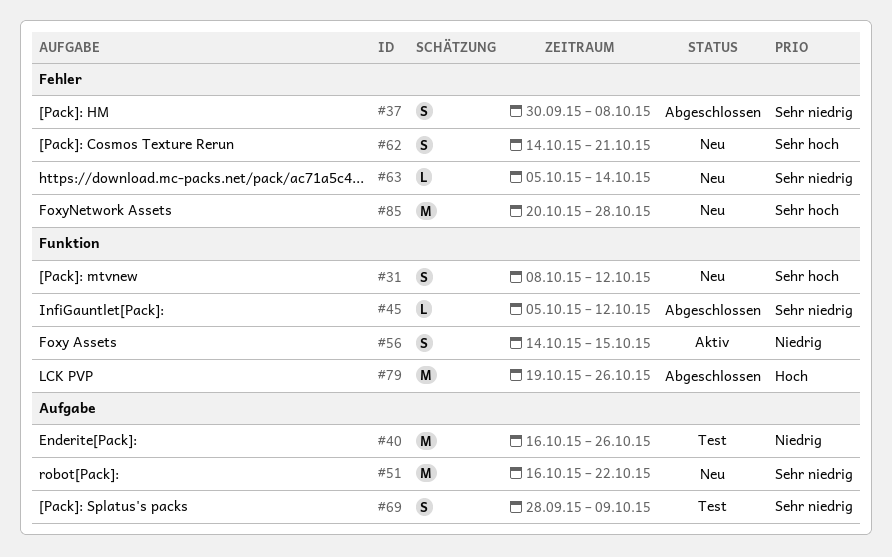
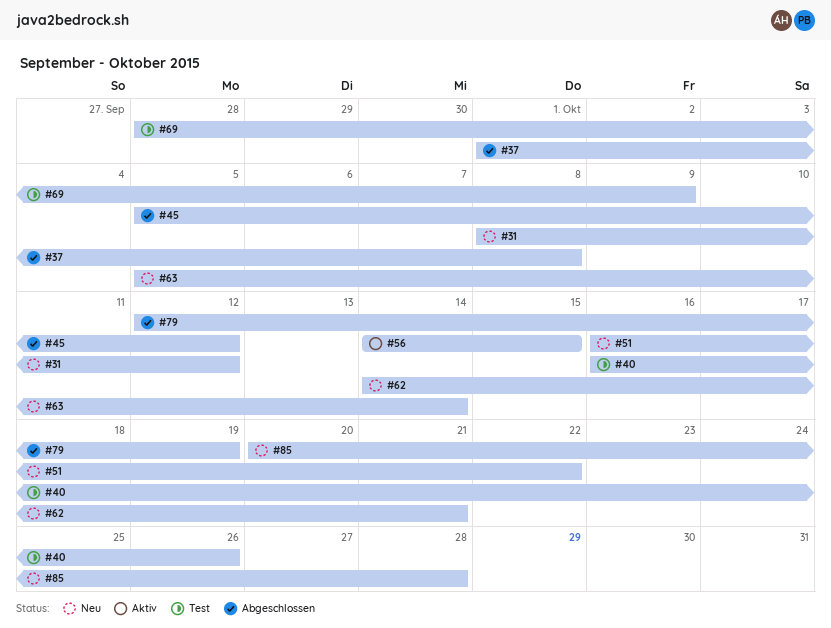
#37, start: Sep 30 -> Oct 1
#79, start: Oct 19 -> Oct 12
#79, due: Oct 26 -> Oct 19

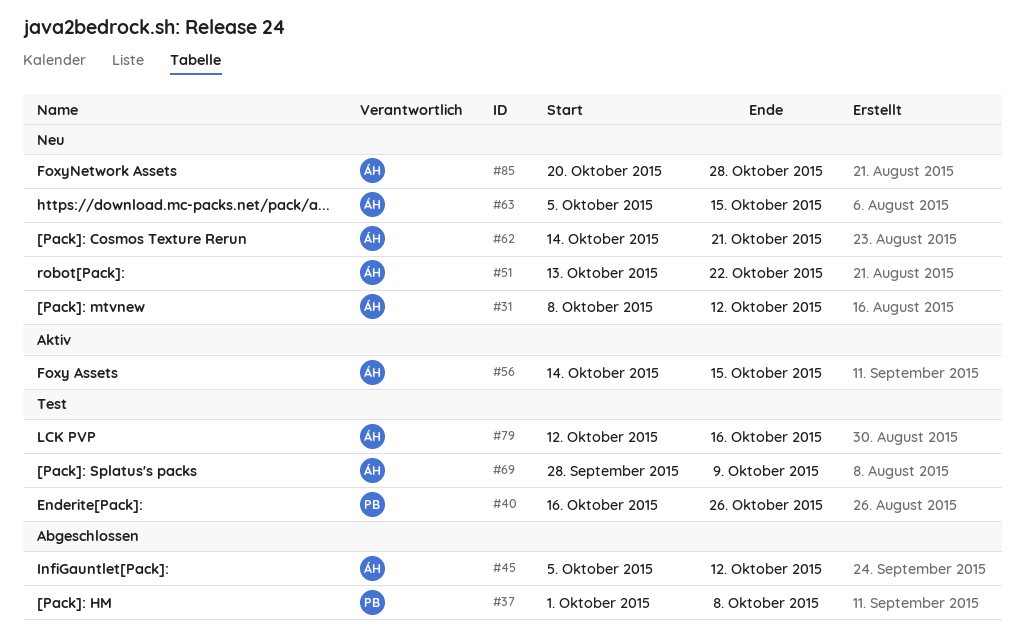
#51, start: Oct 16 -> Oct 13
#63, due: Oct 14 -> Oct 15
#79, status: Abgeschlossen -> Test
#79, due: Oct 19 -> Oct 16

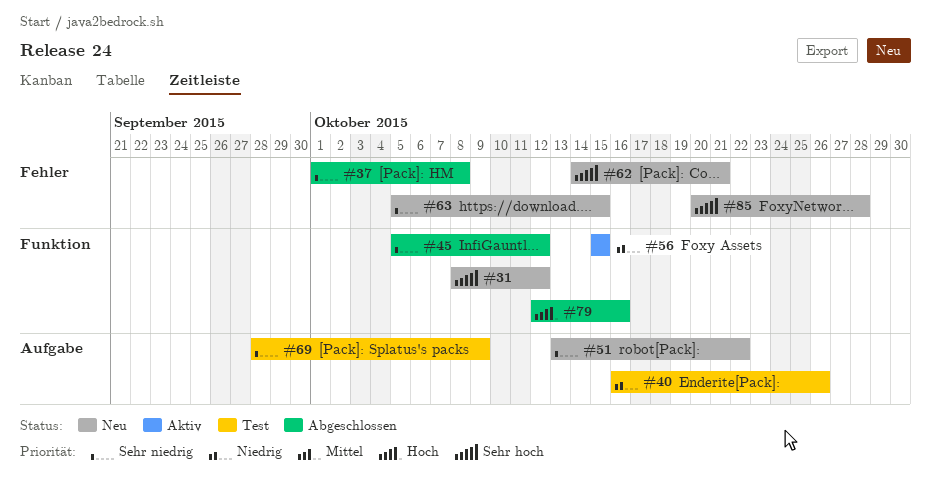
#56, start: Oct 14 -> Oct 15
#79, status: Test -> Abgeschlossen

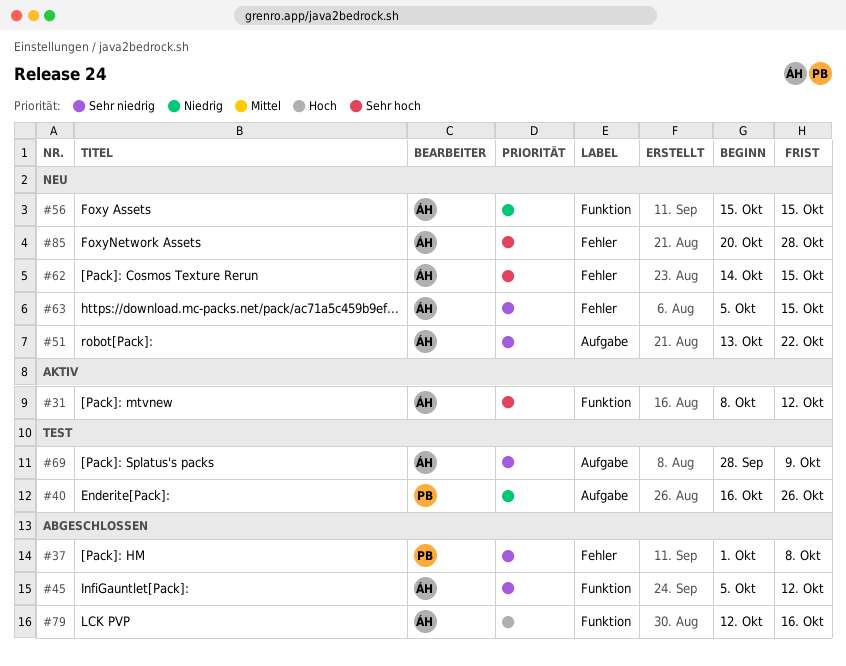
#31, status: Neu -> Aktiv
#56, status: Aktiv -> Neu
#62, due: Oct 21 -> Oct 15

